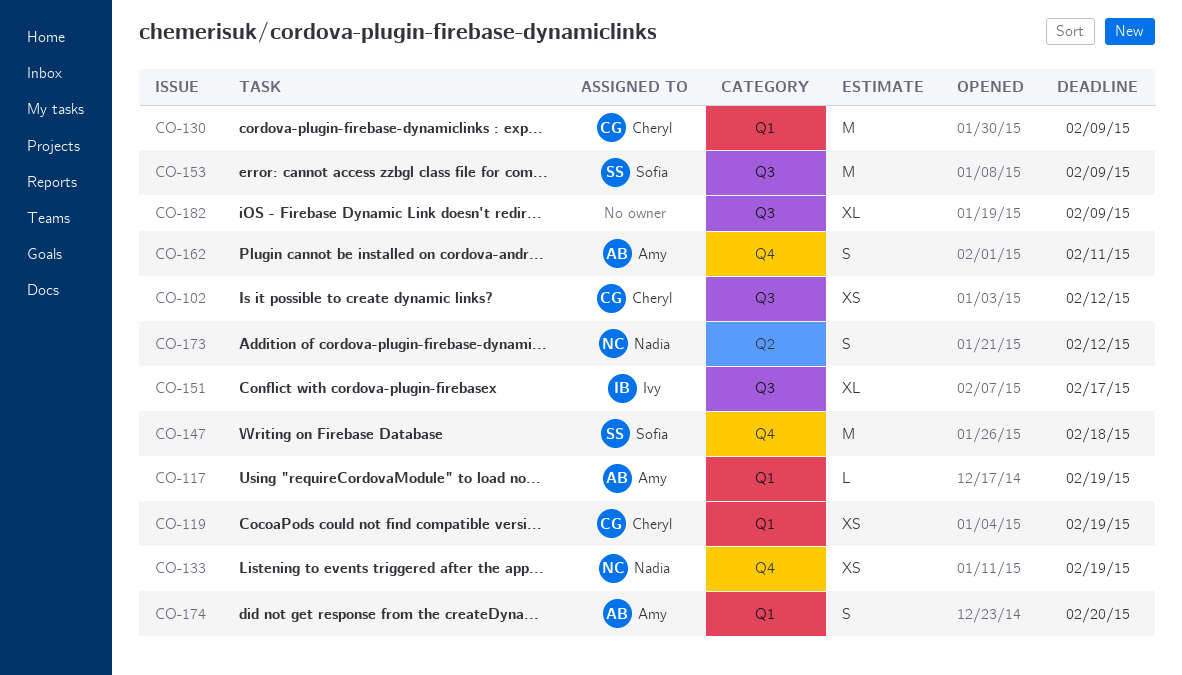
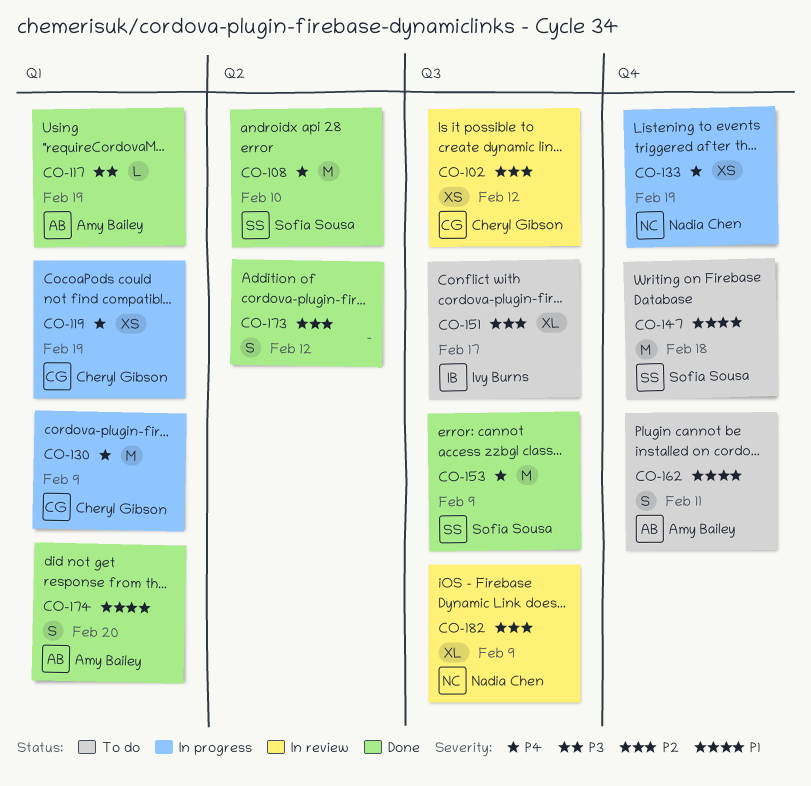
CO-108: none -> present
CO-173, owner: Nadia Chen -> none
CO-182, owner: none -> Nadia Chen

